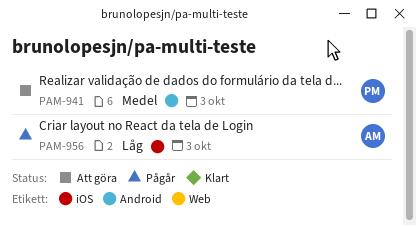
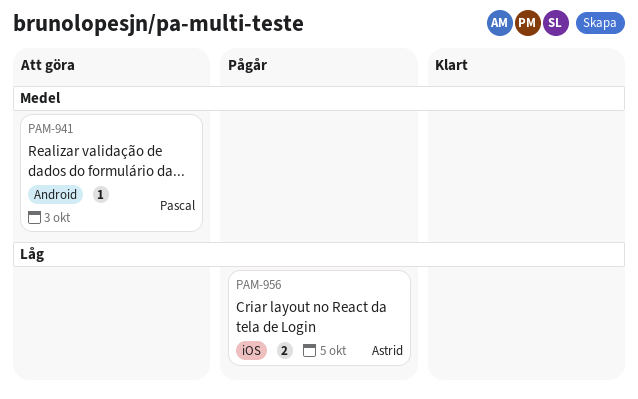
PAM-956, due: Oct 3 -> Oct 5

